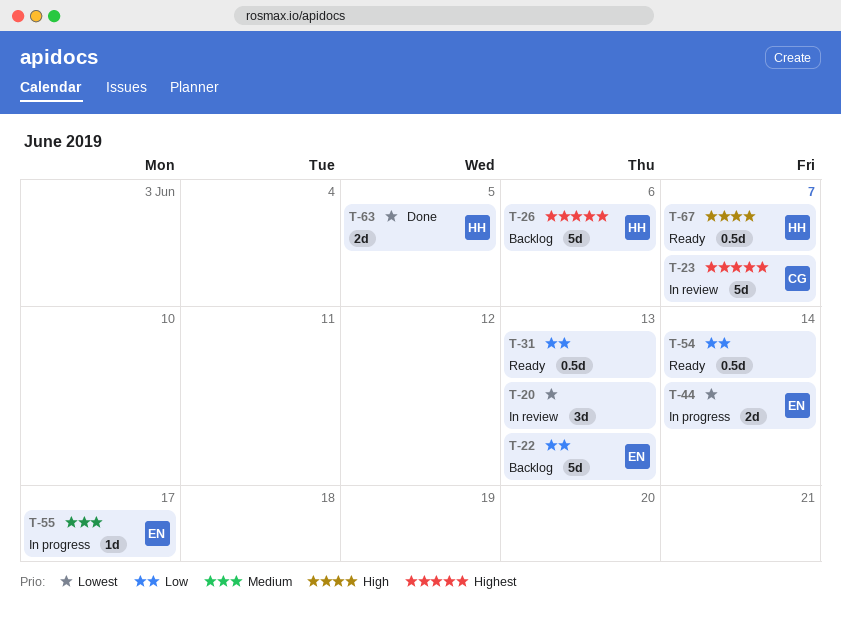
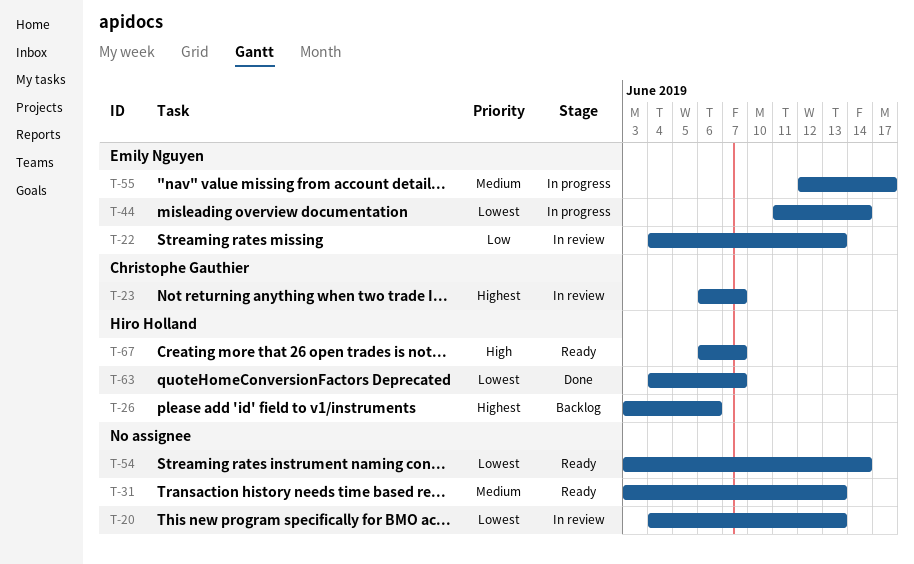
T-22, status: Backlog -> In review
T-31, priority: Low -> Medium
T-54, priority: Low -> Lowest
T-63, due: Jun 5 -> Jun 7

